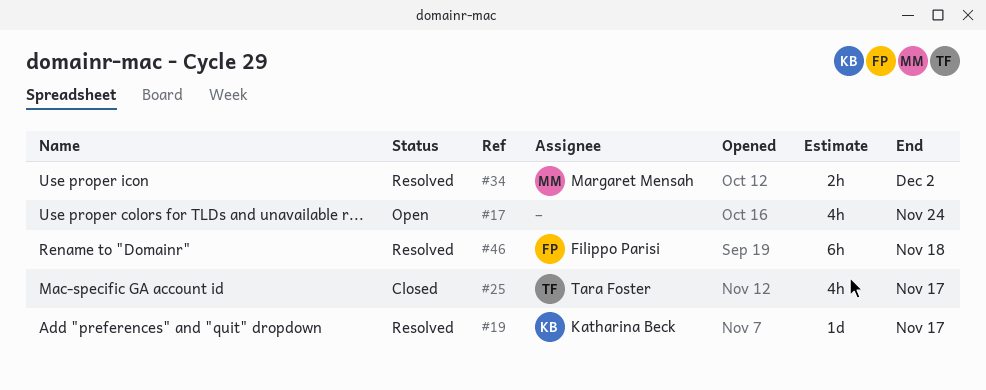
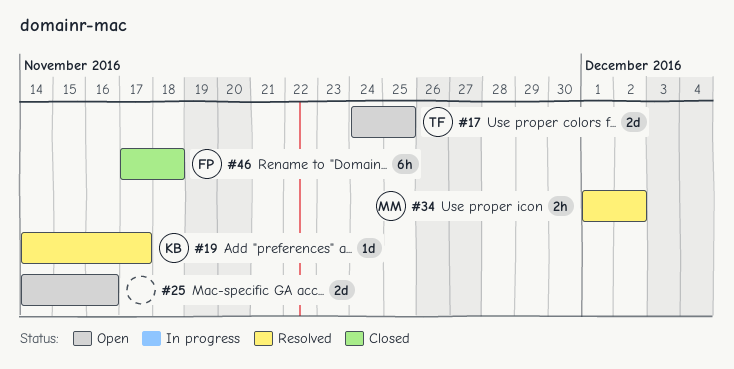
#17, owner: none -> Tara Foster
#17, estimate: 4h -> 2d
#17, due: Nov 24 -> Nov 25
#25, status: Closed -> Open
#25, owner: Tara Foster -> none
#25, estimate: 4h -> 2d
#25, due: Nov 17 -> Nov 16
#46, status: Resolved -> Closed

